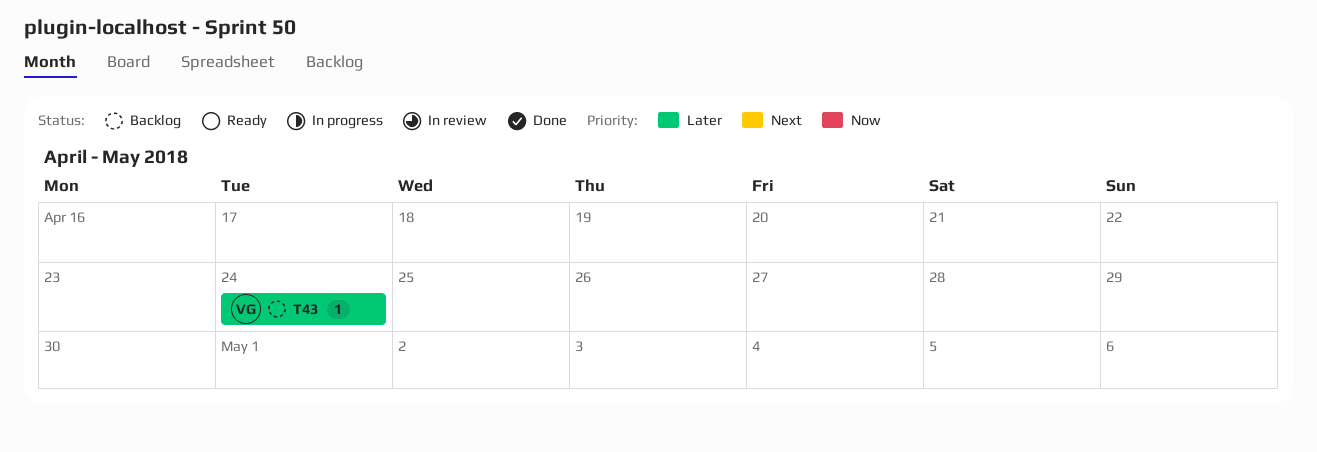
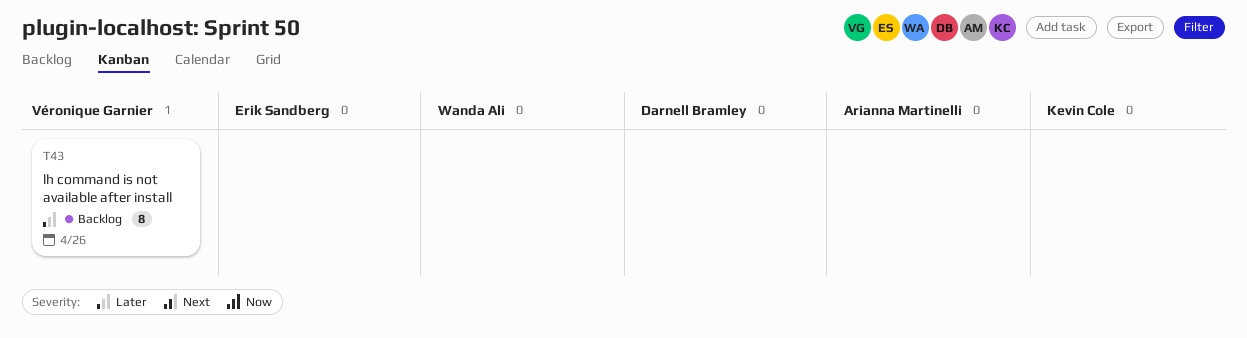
T43, estimate: 1 -> 8
T43, due: Apr 24 -> Apr 26

